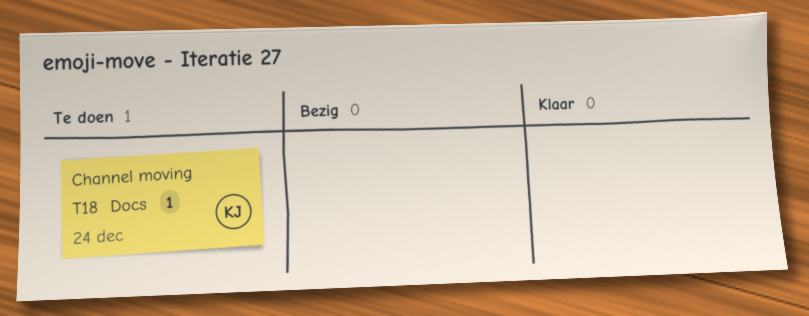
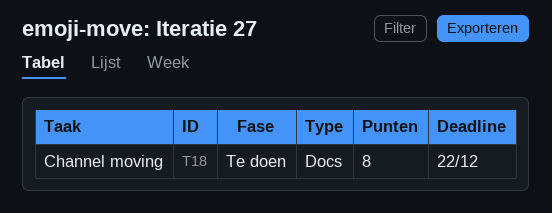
T18, estimate: 1 -> 8
T18, due: Dec 24 -> Dec 22

